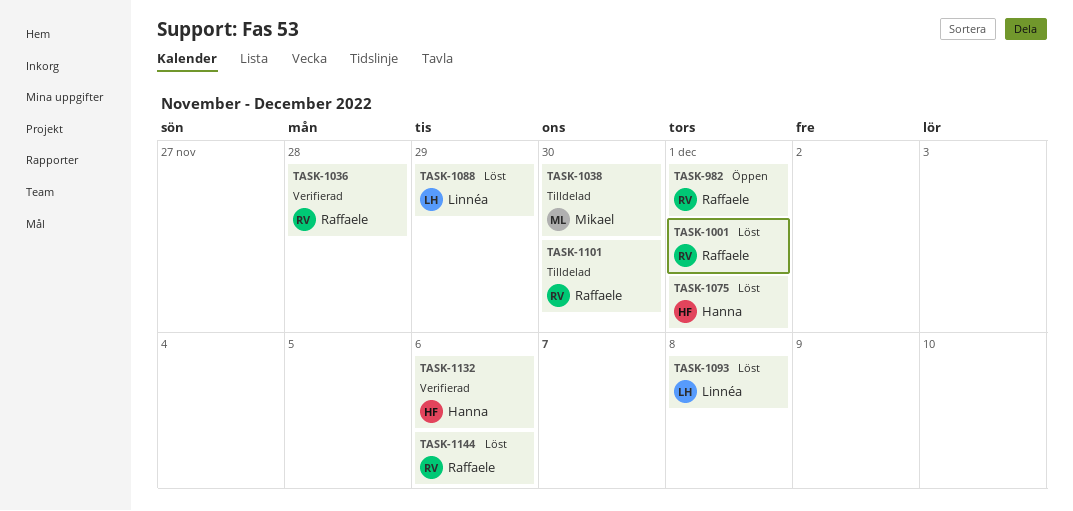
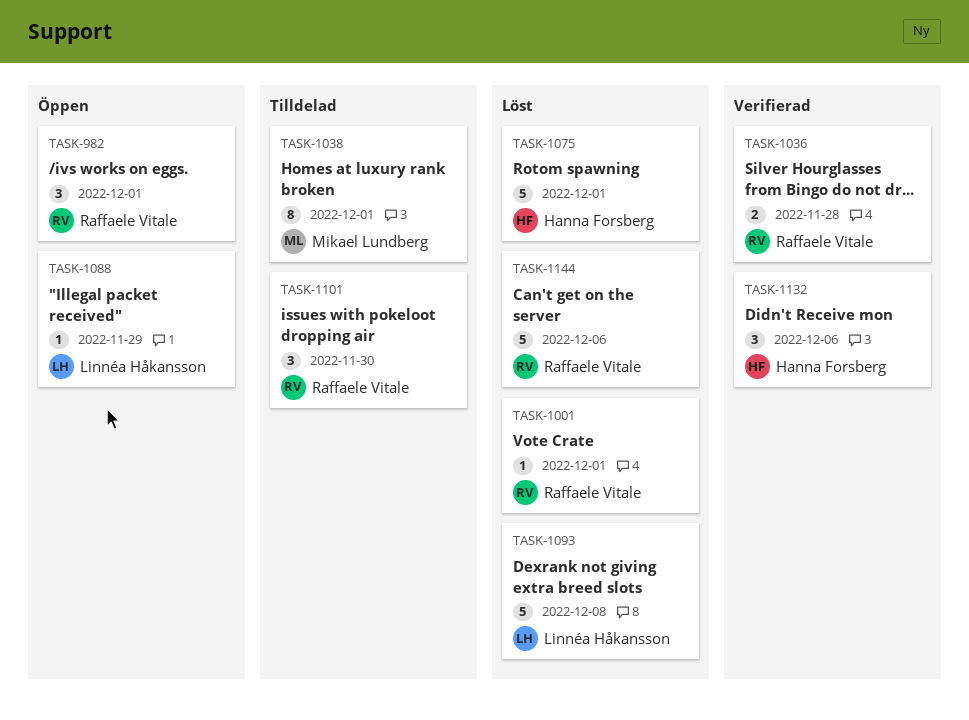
TASK-1038, due: Nov 30 -> Dec 1
TASK-1088, status: Löst -> Öppen

